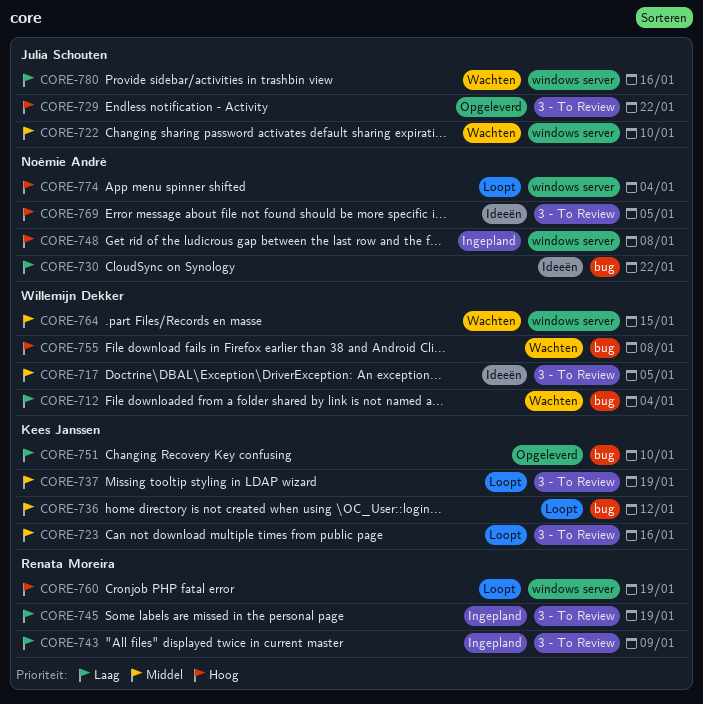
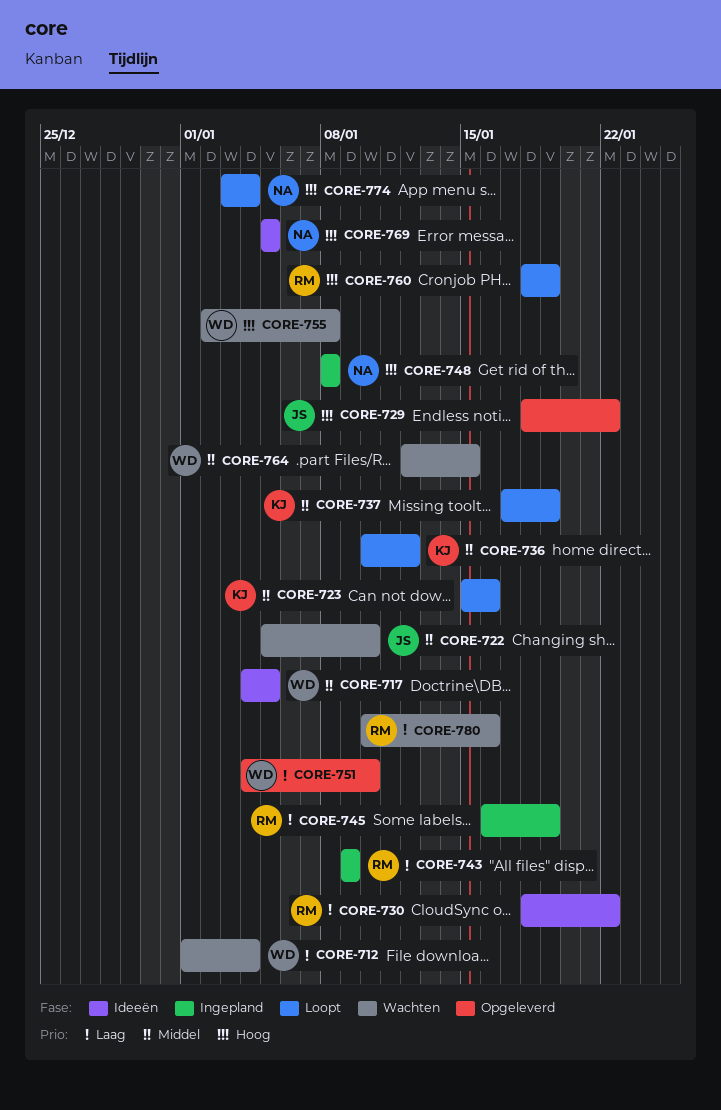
CORE-730, owner: Noémie André -> Renata Moreira
CORE-751, owner: Kees Janssen -> Willemijn Dekker
CORE-780, owner: Julia Schouten -> Renata Moreira

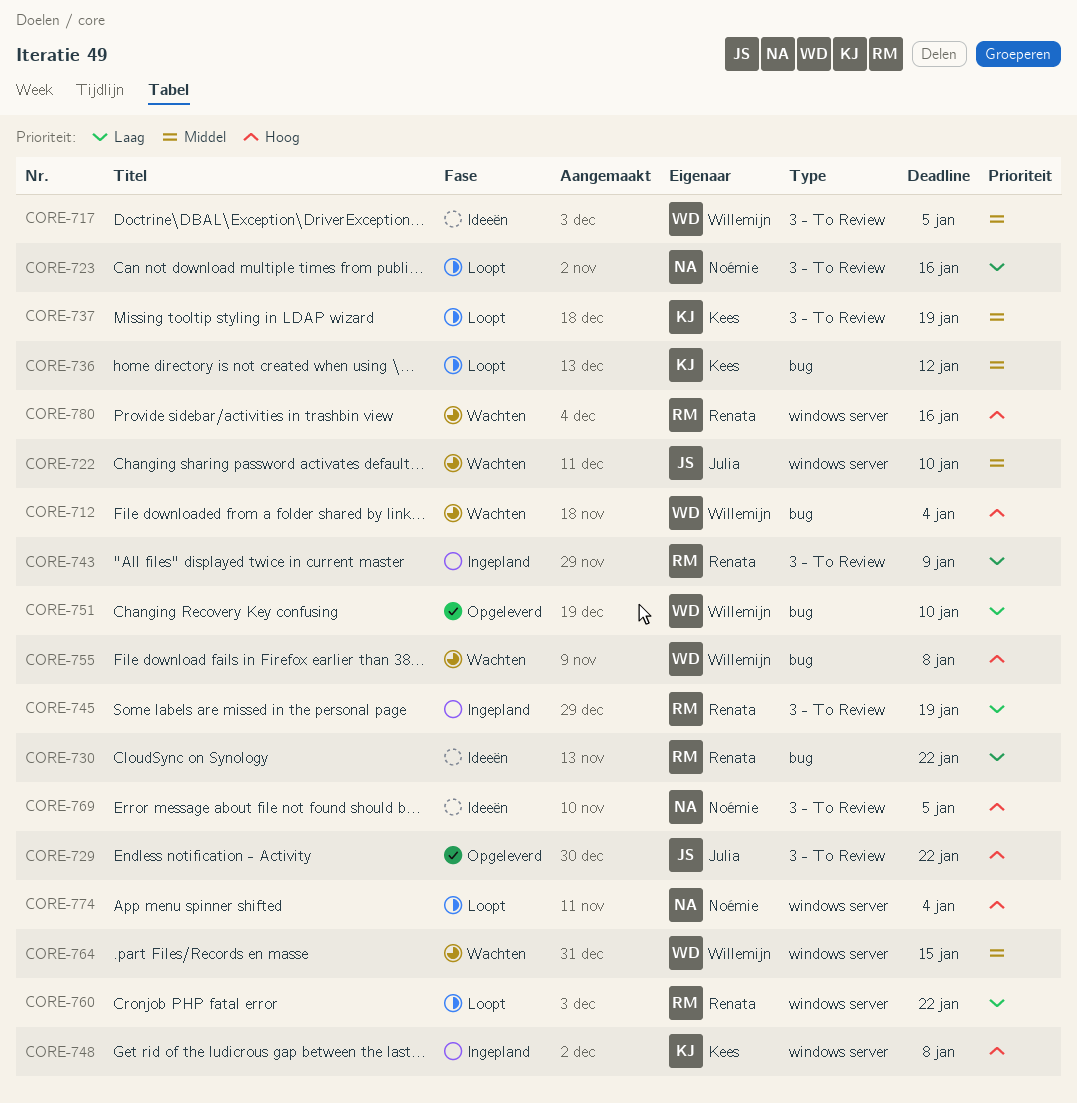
CORE-712, priority: Laag -> Hoog
CORE-723, owner: Kees -> Noémie
CORE-723, priority: Middel -> Laag
CORE-748, owner: Noémie -> Kees
CORE-760, priority: Hoog -> Laag
CORE-760, due: Jan 19 -> Jan 22
CORE-780, priority: Laag -> Hoog

